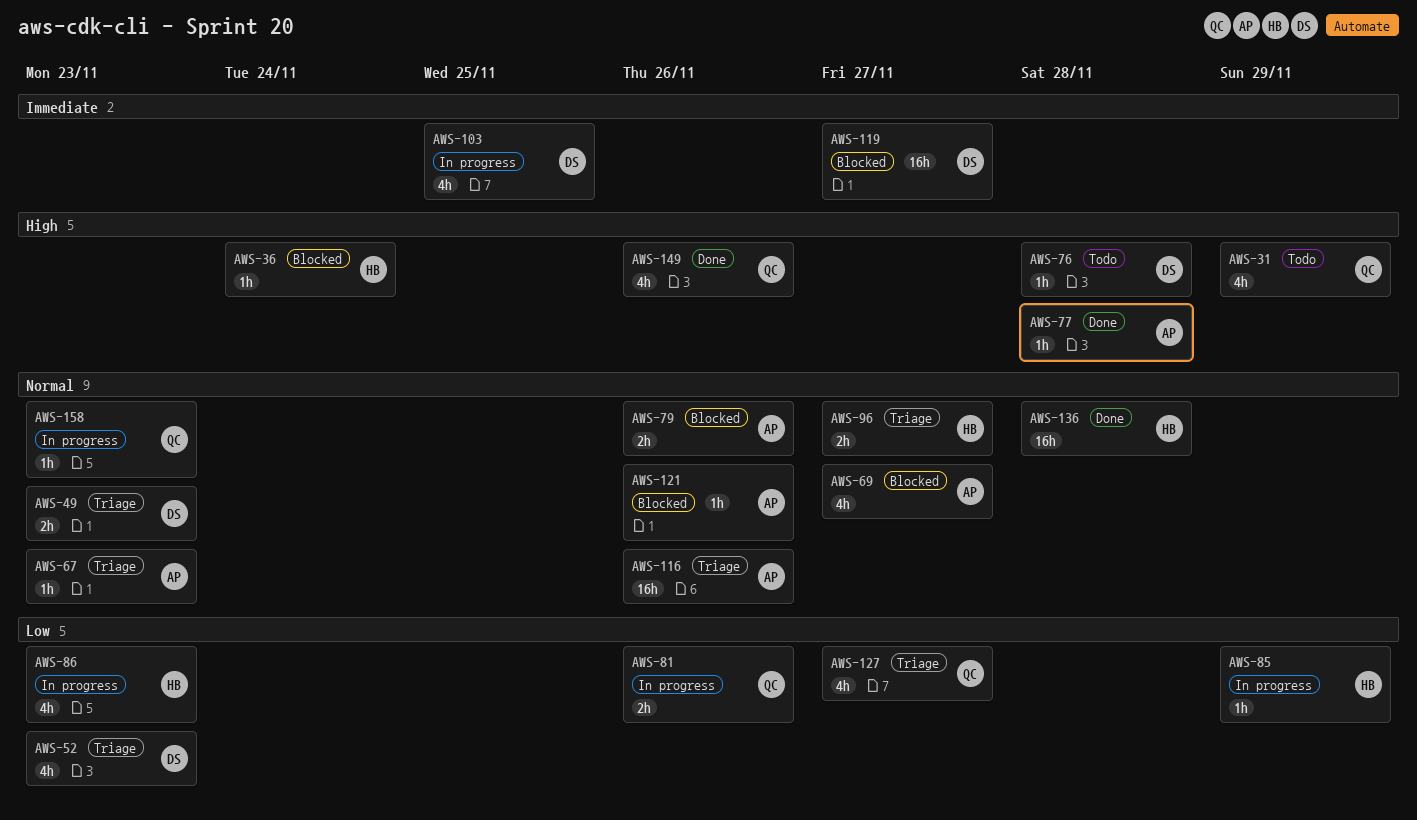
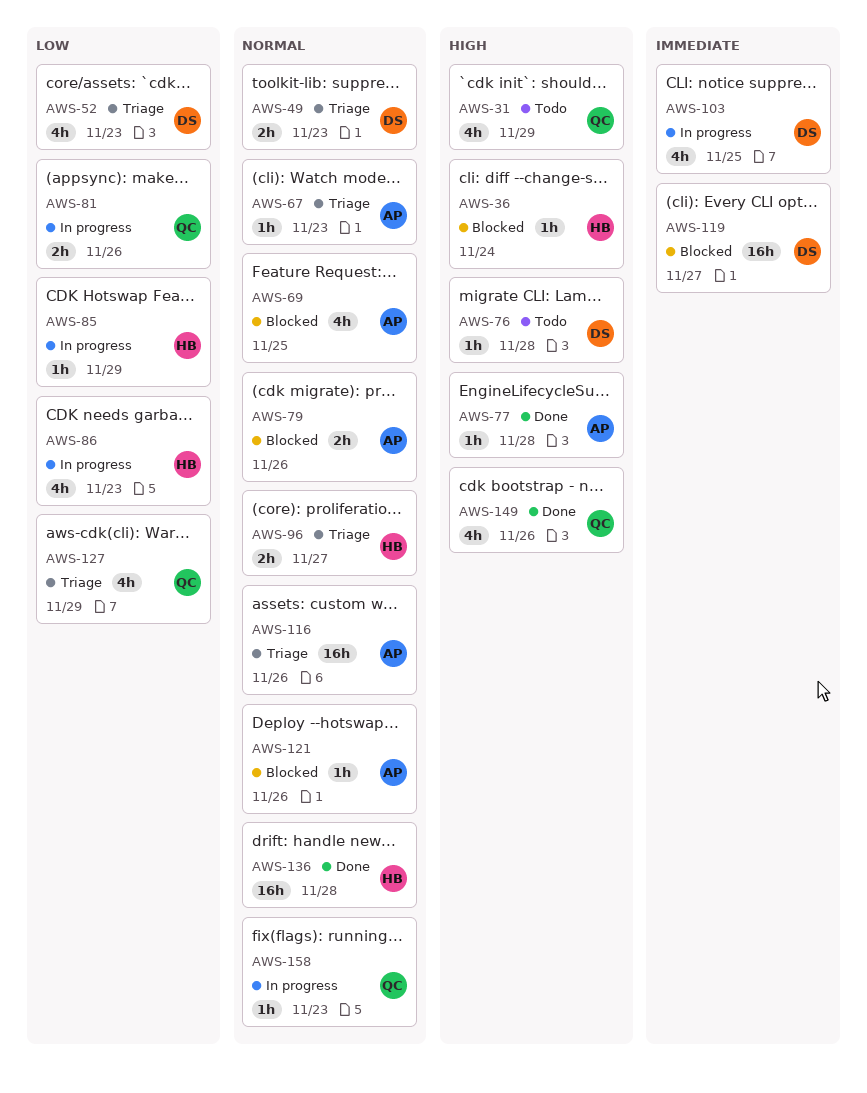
AWS-69, due: Nov 27 -> Nov 25
AWS-127, due: Nov 27 -> Nov 29

